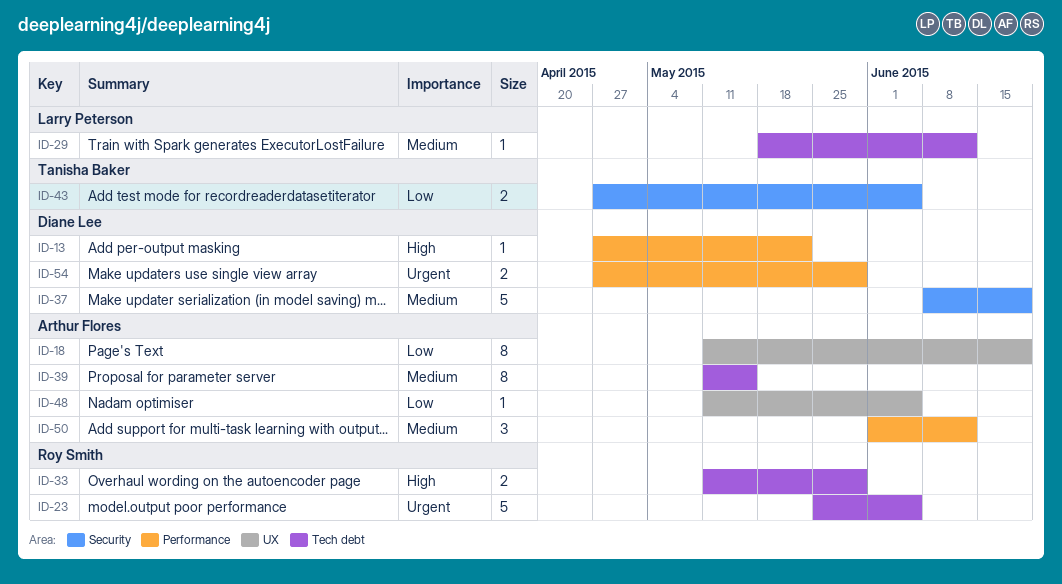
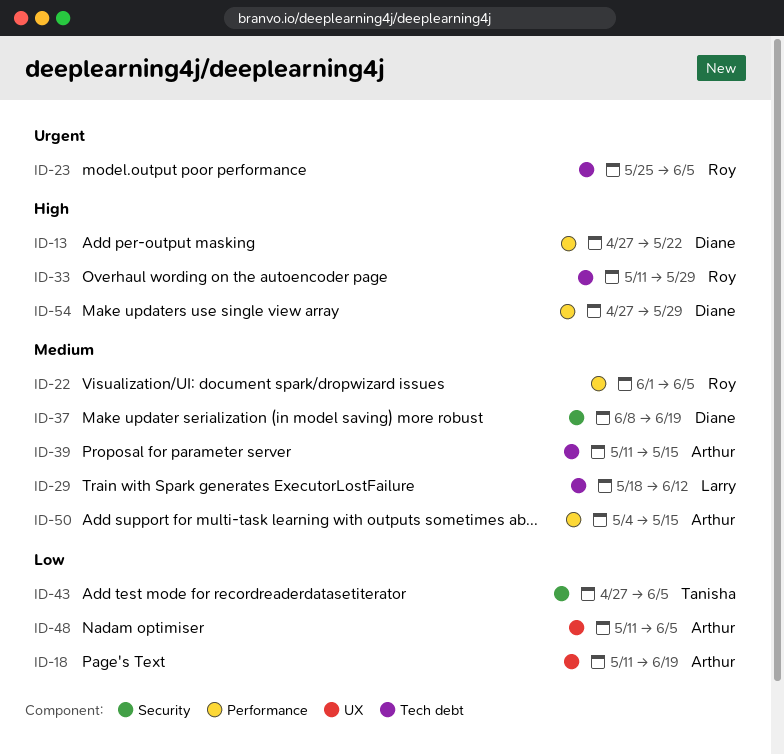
ID-22: none -> present
ID-50, start: Jun 1 -> May 4
ID-50, due: Jun 12 -> May 15
ID-54, priority: Urgent -> High

